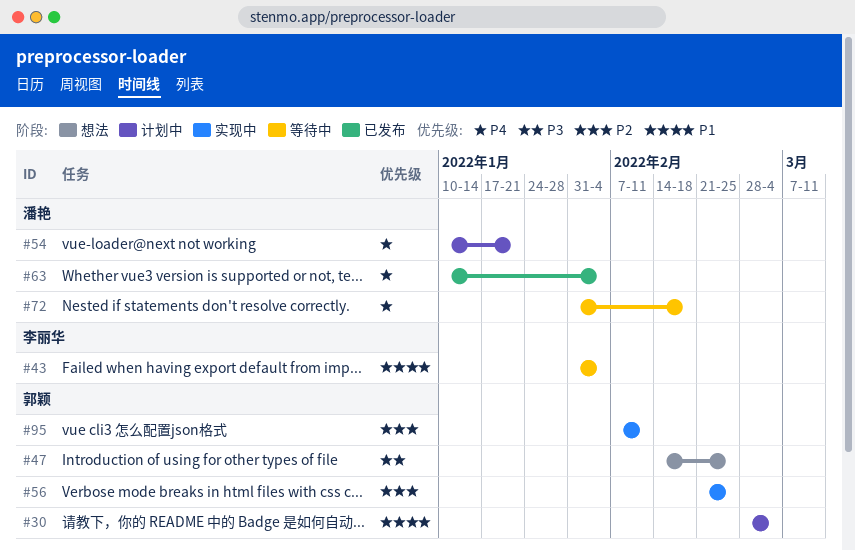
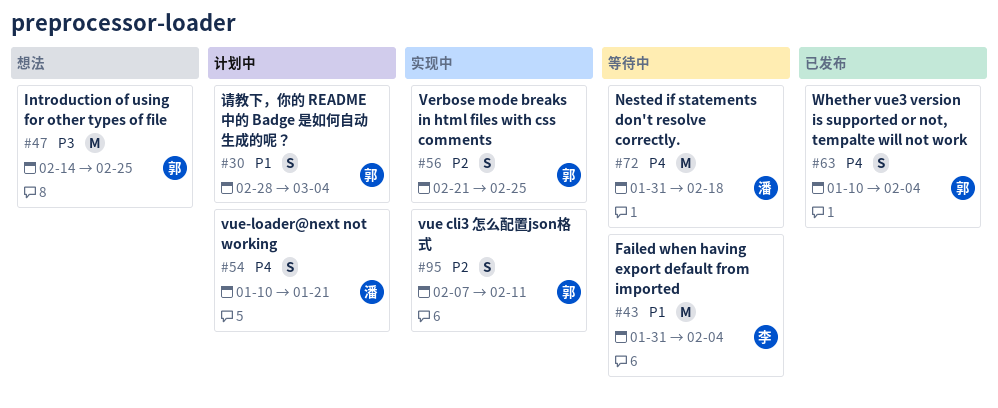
#63, owner: 潘艳 -> 郭颖

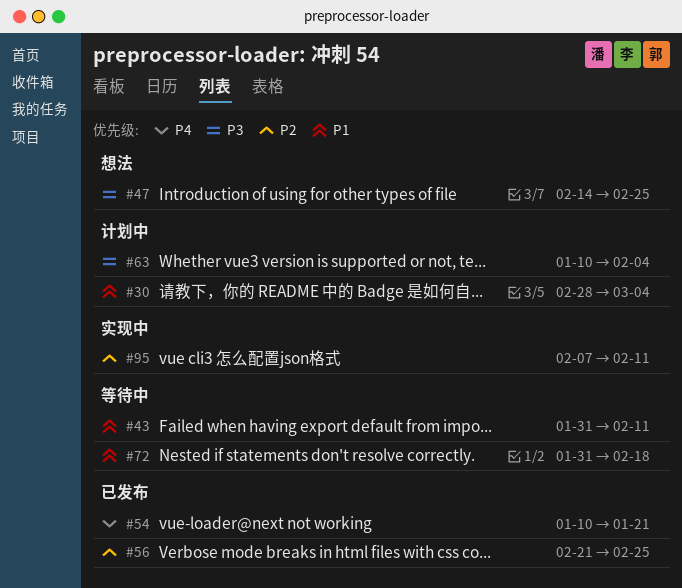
#43, due: Feb 4 -> Feb 11
#54, status: 计划中 -> 已发布
#56, status: 实现中 -> 已发布
#63, status: 已发布 -> 计划中
#63, priority: P4 -> P3
#72, priority: P4 -> P1

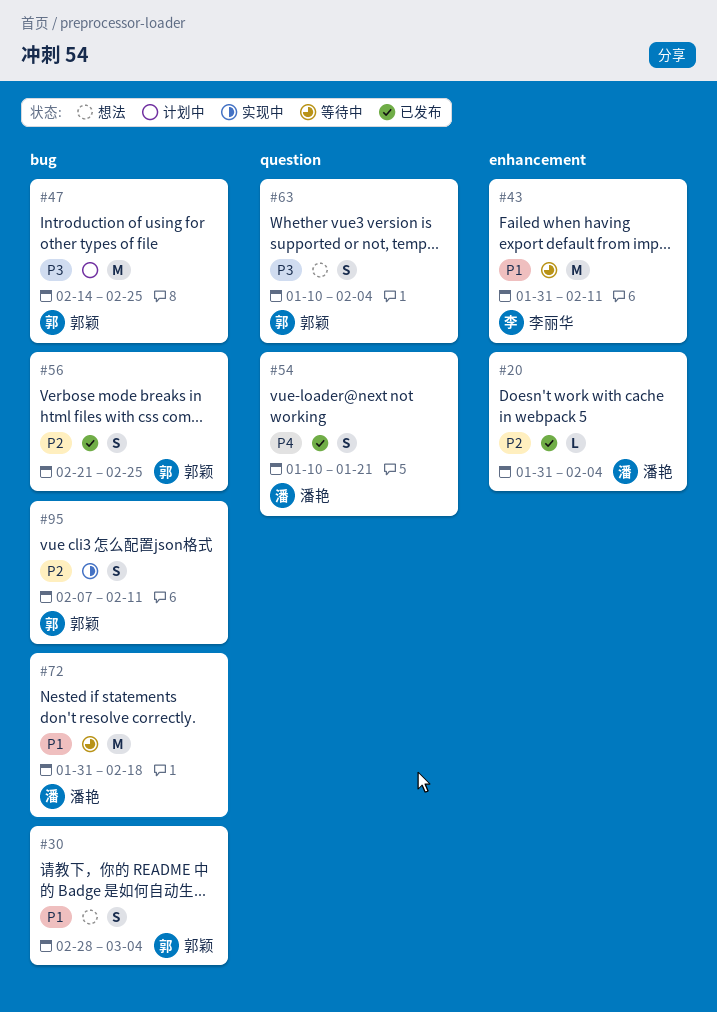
#20: none -> present
#30, status: 计划中 -> 想法
#47, status: 想法 -> 计划中
#63, status: 计划中 -> 想法

